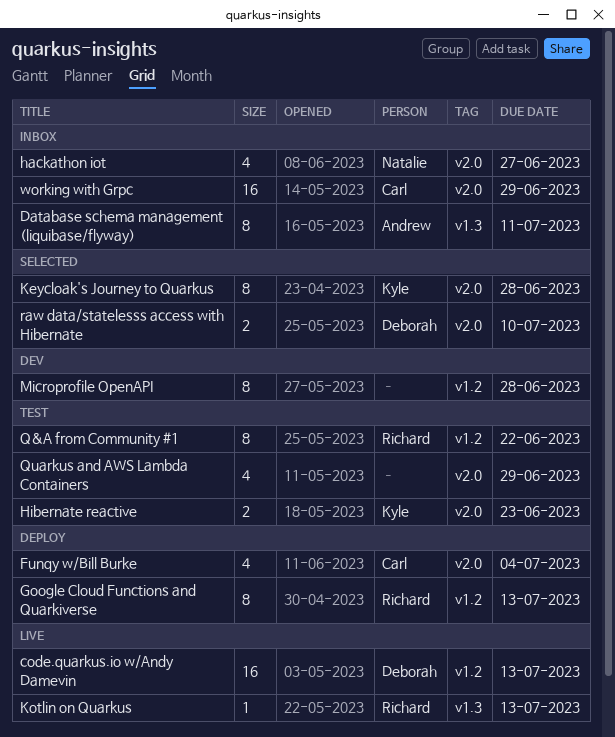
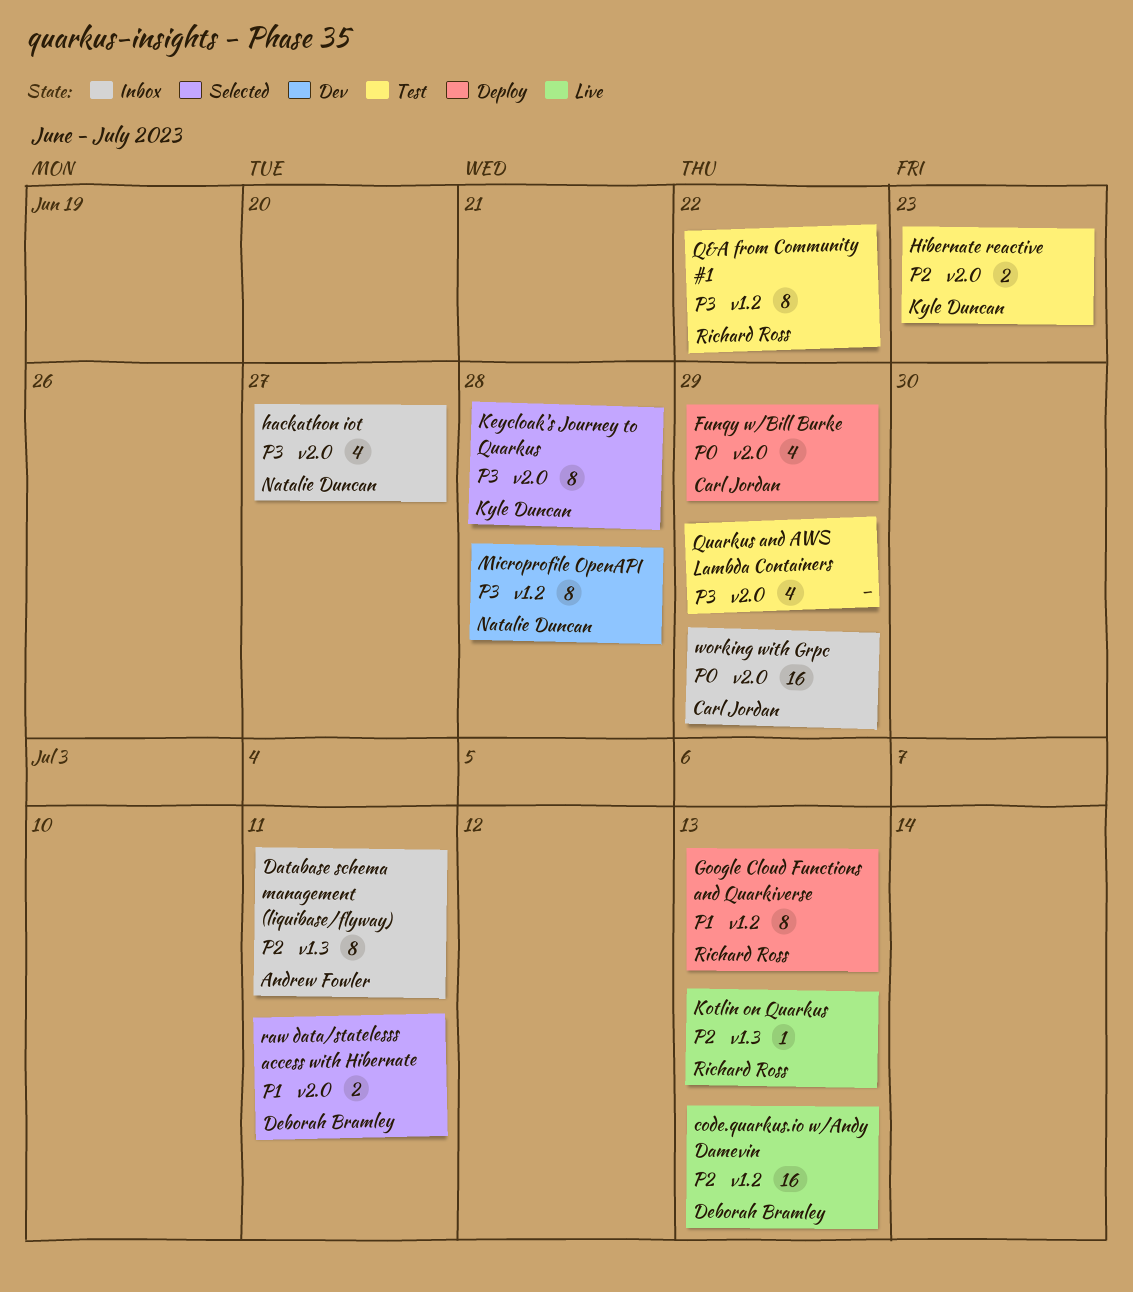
Funqy w/Bill Burke, due: Jul 4 -> Jun 29
Microprofile OpenAPI, owner: none -> Natalie Duncan
raw data/statelesss access with Hibernate, due: Jul 10 -> Jul 11

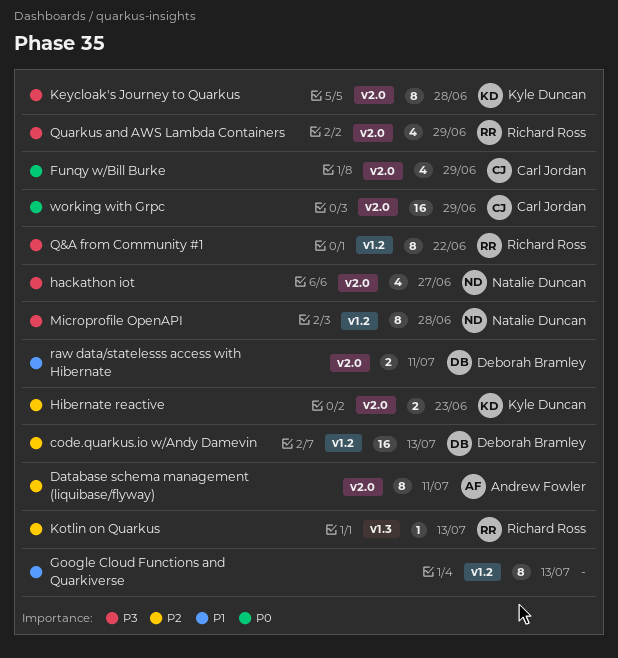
Database schema management (liquibase/flyway), label: v1.3 -> v2.0
Google Cloud Functions and Quarkiverse, owner: Richard Ross -> none
Quarkus and AWS Lambda Containers, owner: none -> Richard Ross

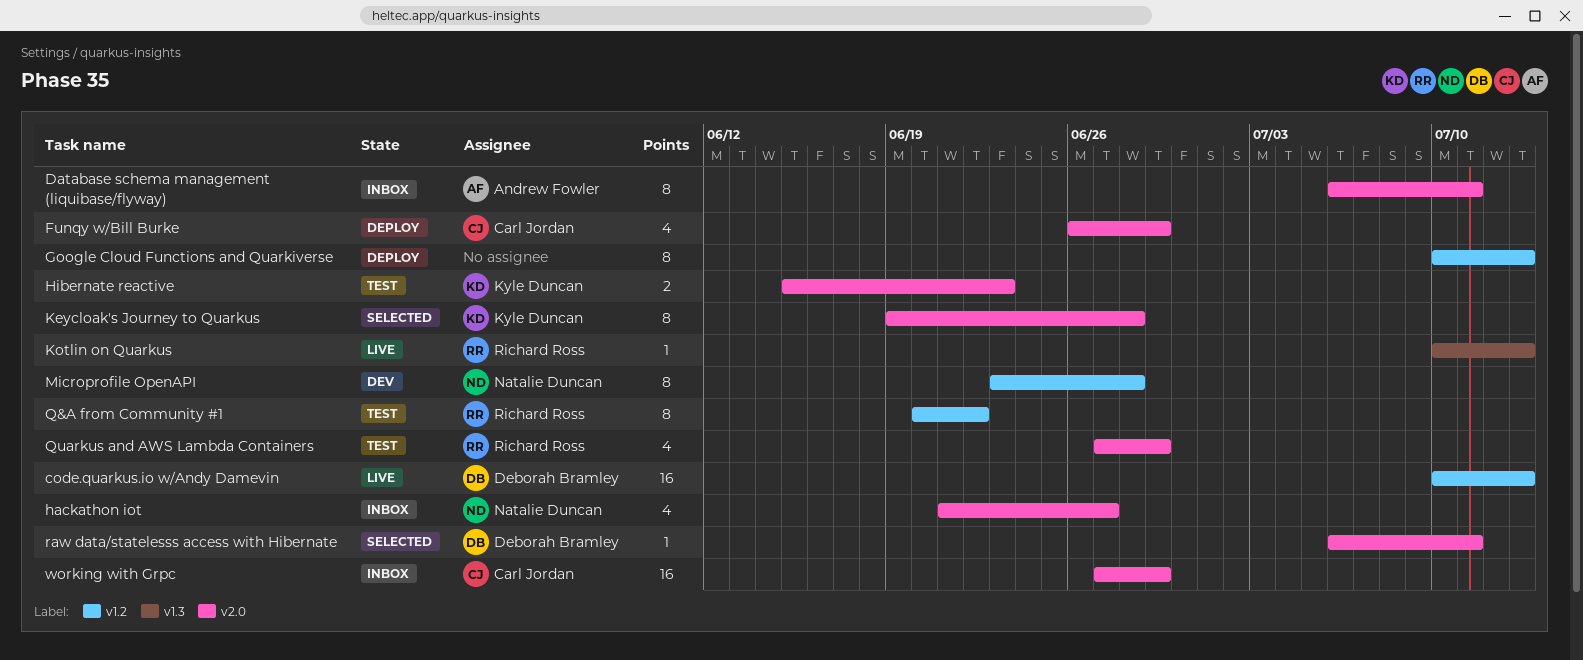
raw data/statelesss access with Hibernate, estimate: 2 -> 1

